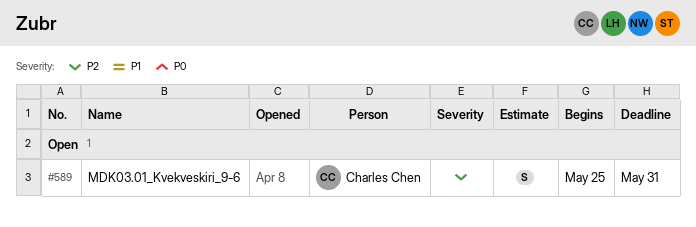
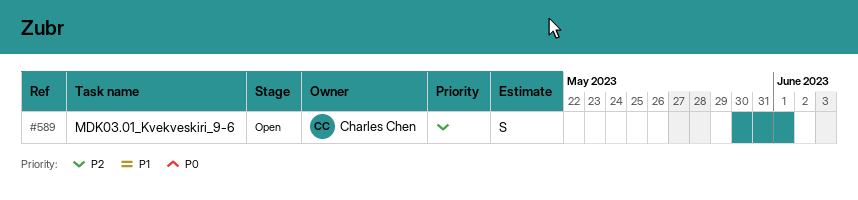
#589, start: May 25 -> May 30
#589, due: May 31 -> Jun 1

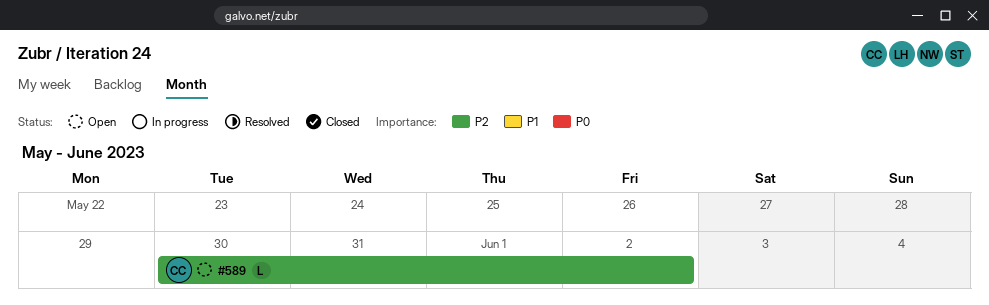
#589, estimate: S -> L
#589, due: Jun 1 -> Jun 2

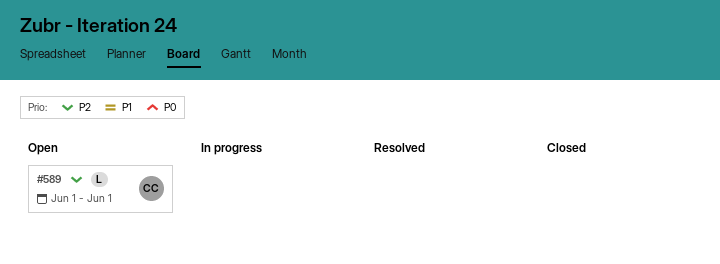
#589, start: May 30 -> Jun 1
#589, due: Jun 2 -> Jun 1

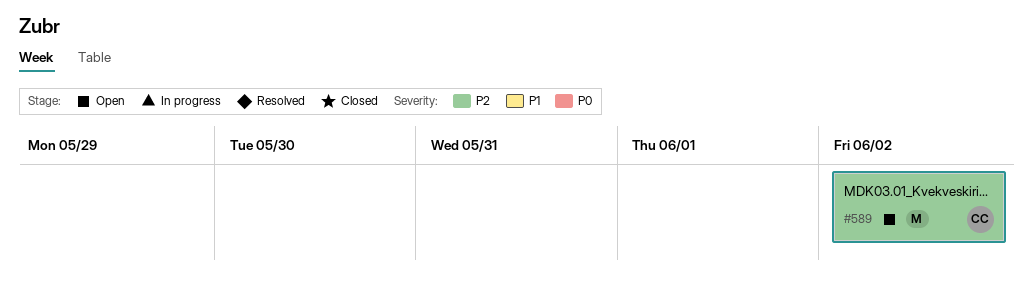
#589, estimate: L -> M
#589, due: Jun 1 -> Jun 2

